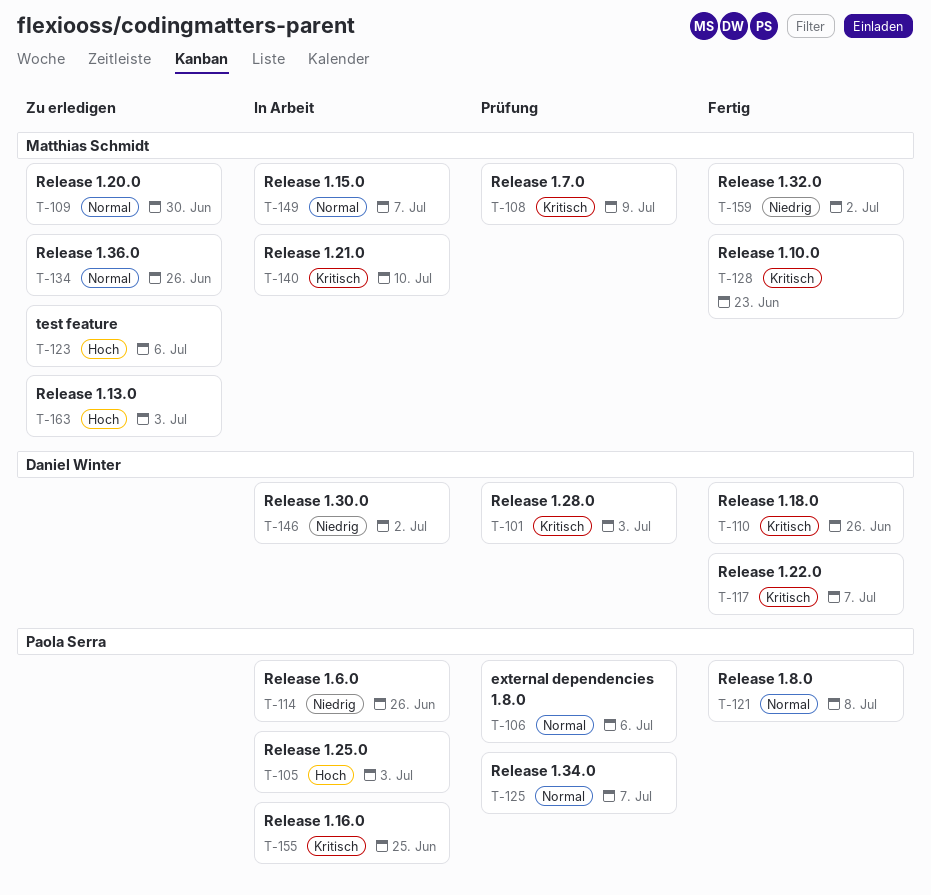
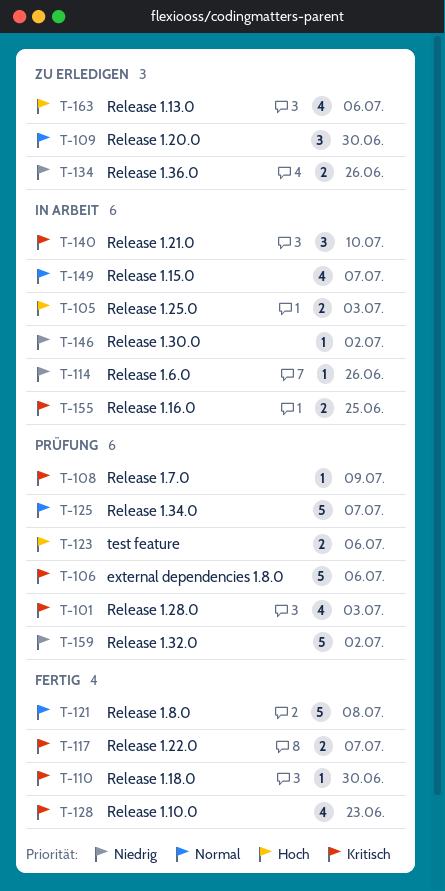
T-106, priority: Normal -> Kritisch
T-110, due: Jun 26 -> Jun 30
T-123, status: Zu erledigen -> Prüfung
T-134, priority: Normal -> Niedrig
T-159, status: Fertig -> Prüfung
T-163, due: Jul 3 -> Jul 6

